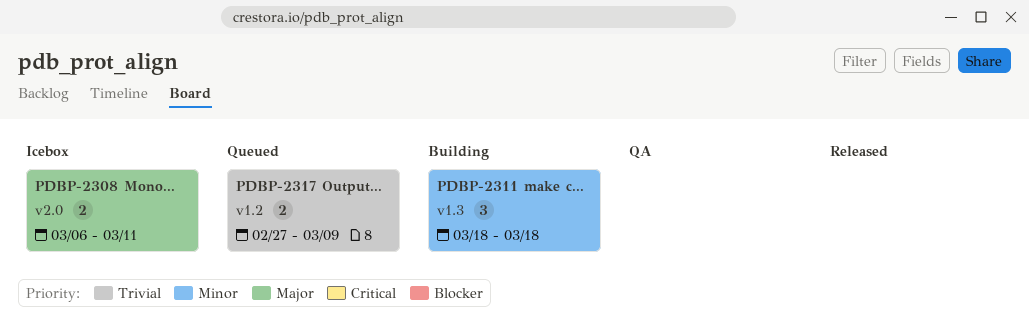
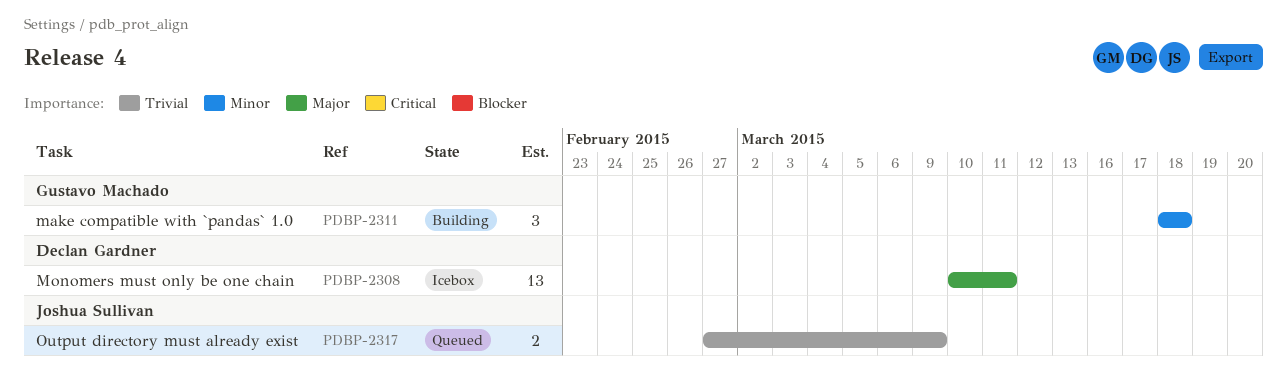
PDBP-2308, estimate: 2 -> 13
PDBP-2308, start: Mar 6 -> Mar 10

